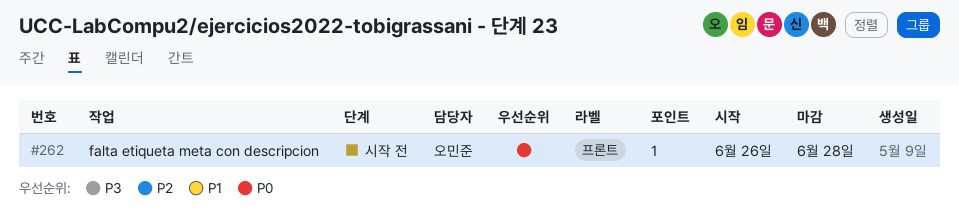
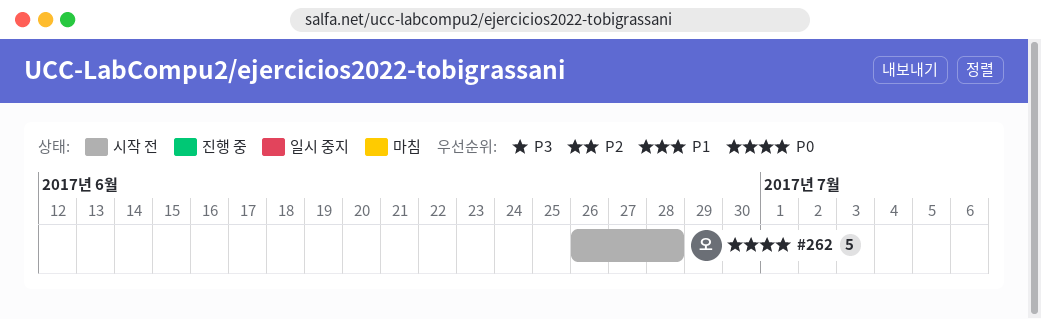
#262, estimate: 1 -> 5

